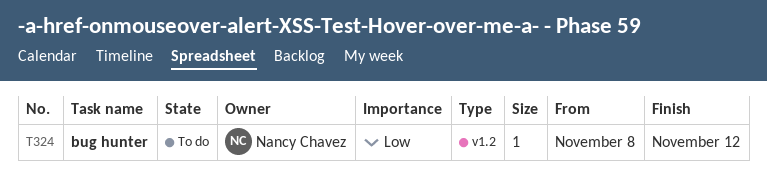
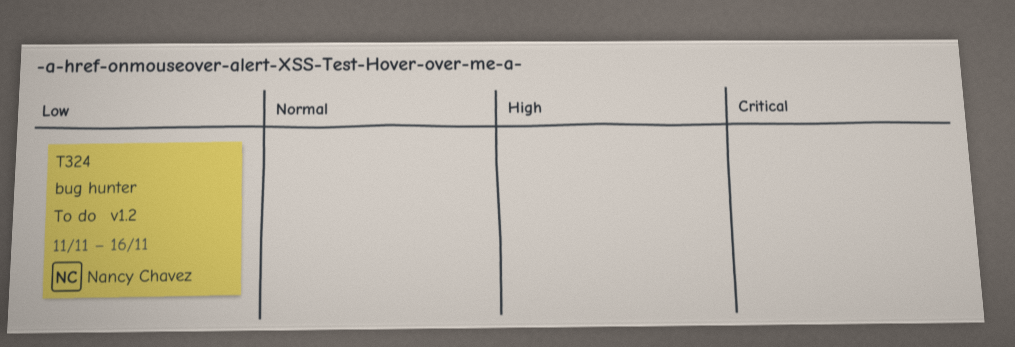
T324, start: Nov 8 -> Nov 11
T324, due: Nov 12 -> Nov 16

